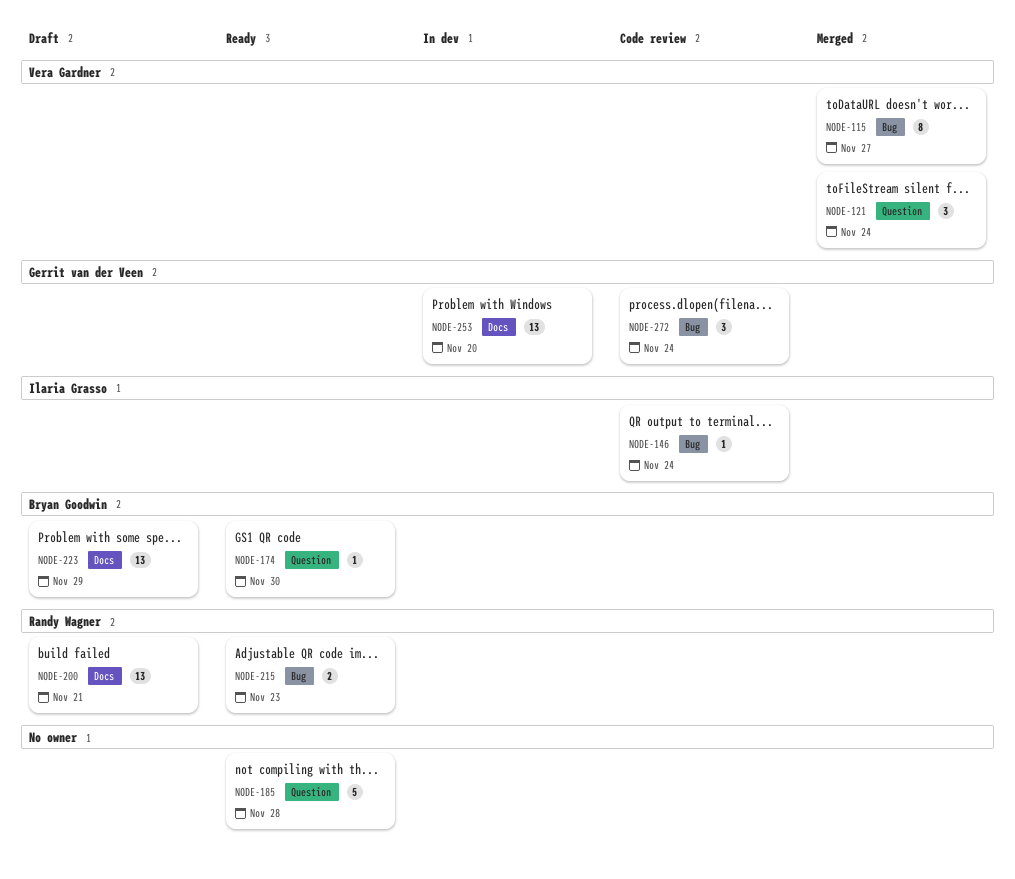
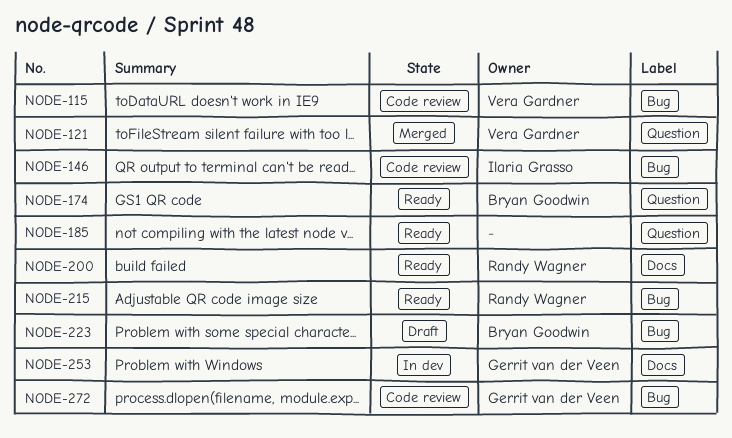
NODE-115, status: Merged -> Code review
NODE-200, status: Draft -> Ready
NODE-223, label: Docs -> Bug

